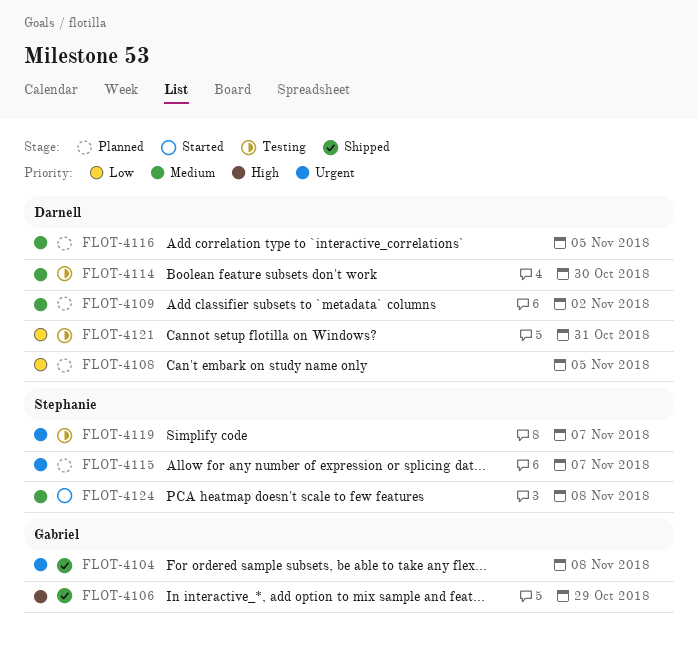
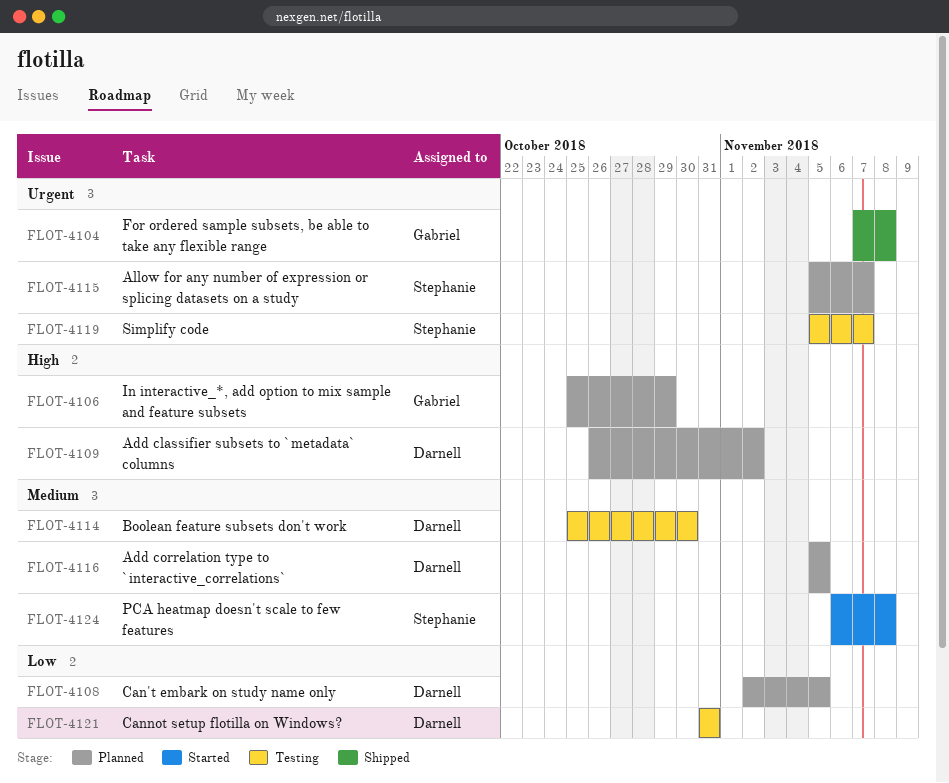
FLOT-4106, status: Shipped -> Planned
FLOT-4109, priority: Medium -> High

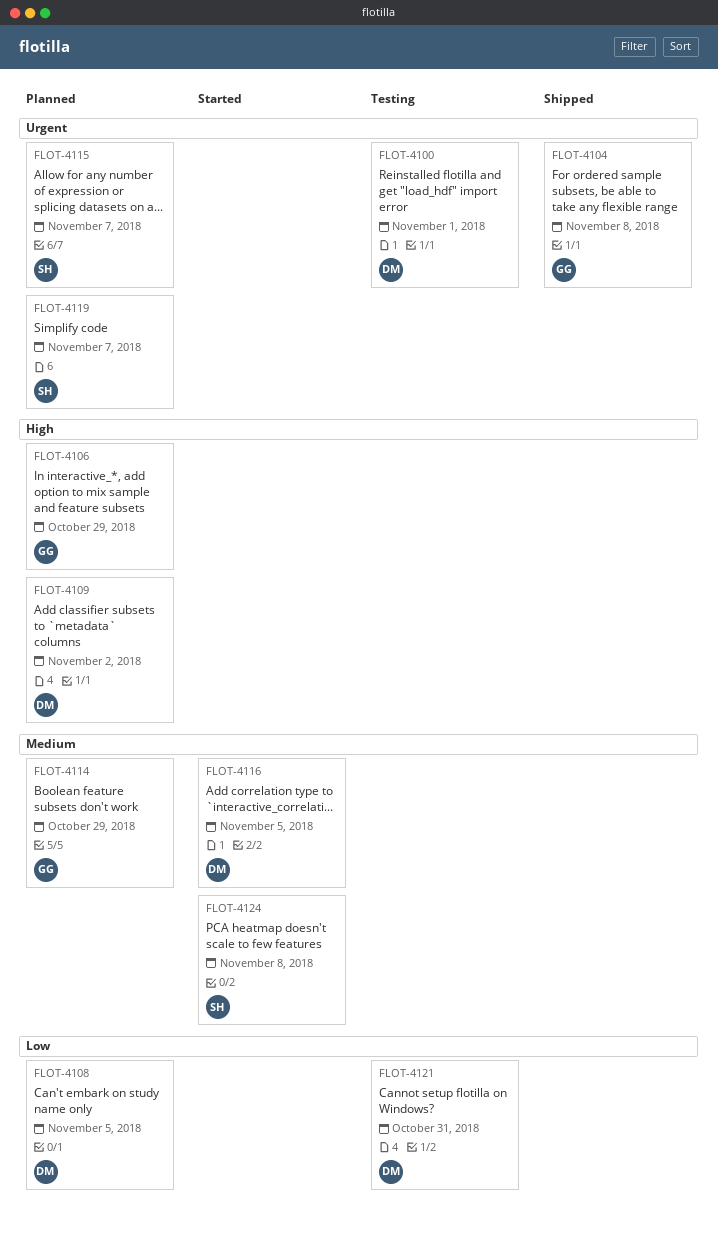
FLOT-4100: none -> present
FLOT-4114, status: Testing -> Planned
FLOT-4114, owner: Darnell -> Gabriel
FLOT-4114, due: Oct 30 -> Oct 29
FLOT-4116, status: Planned -> Started
FLOT-4119, status: Testing -> Planned

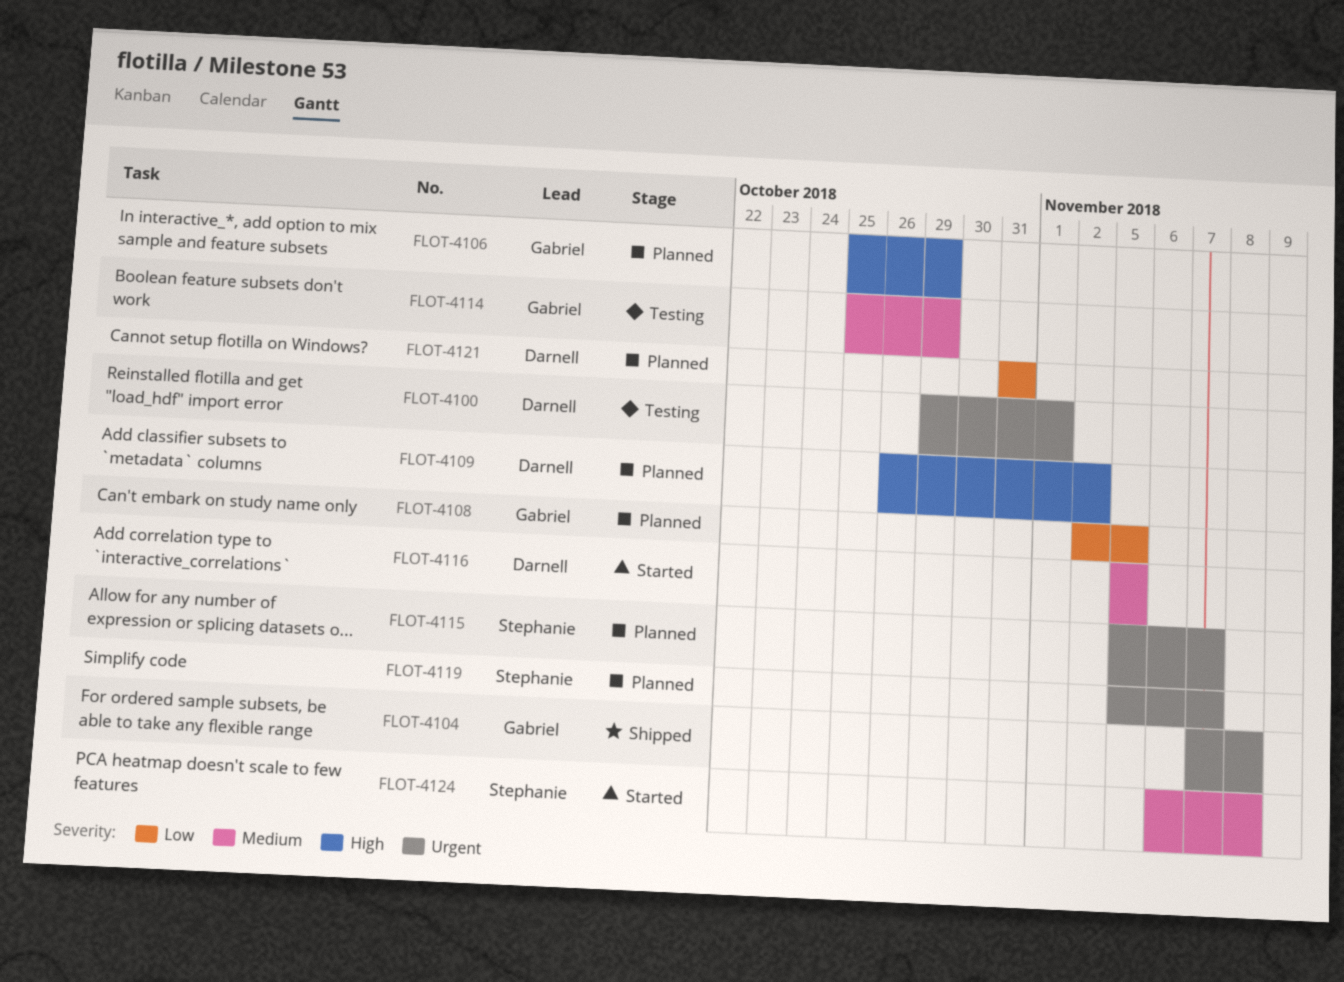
FLOT-4108, owner: Darnell -> Gabriel
FLOT-4114, status: Planned -> Testing
FLOT-4121, status: Testing -> Planned

